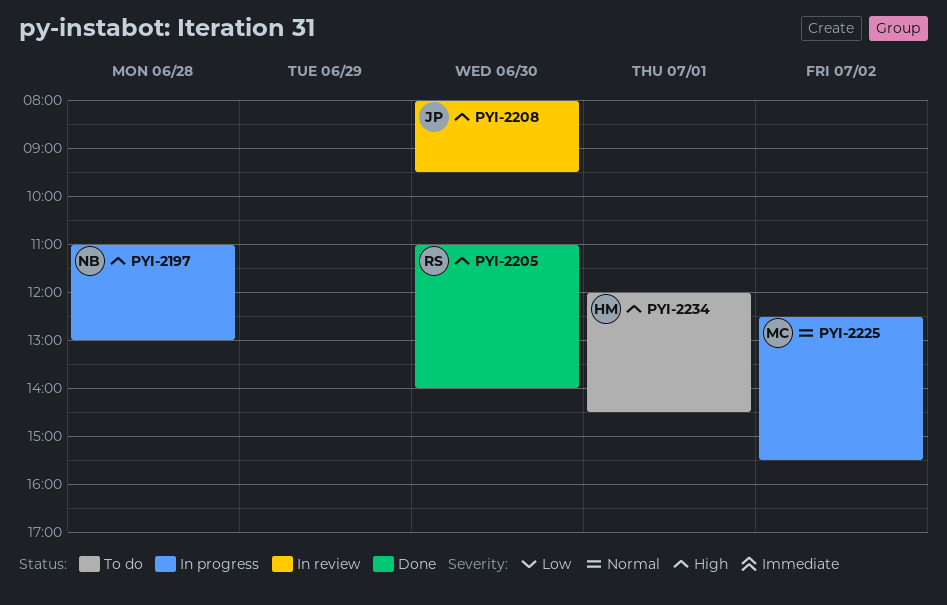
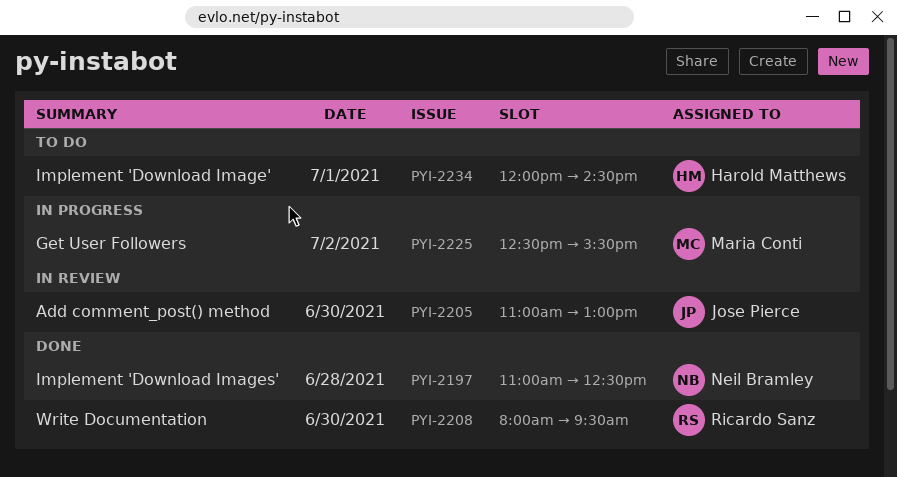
PYI-2197, status: In progress -> Done
PYI-2197, ends: 13:00 -> 12:30
PYI-2205, status: Done -> In review
PYI-2205, owner: Ricardo Sanz -> Jose Pierce
PYI-2205, ends: 14:00 -> 13:00
PYI-2208, status: In review -> Done
PYI-2208, owner: Jose Pierce -> Ricardo Sanz

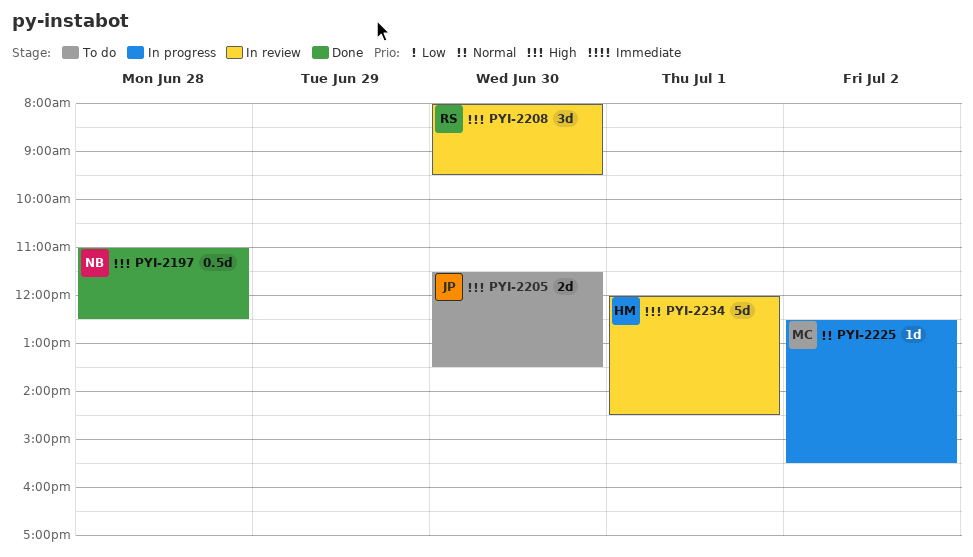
PYI-2205, status: In review -> To do
PYI-2205, begins: 11:00 -> 11:30
PYI-2205, ends: 13:00 -> 13:30
PYI-2208, status: Done -> In review
PYI-2234, status: To do -> In review

